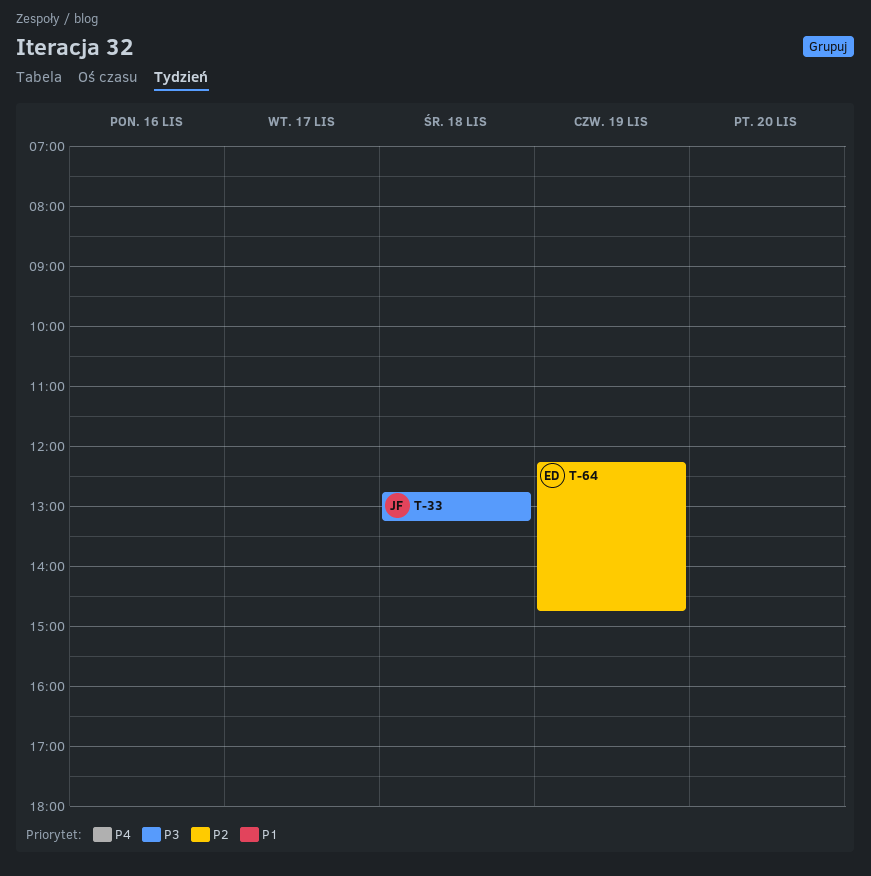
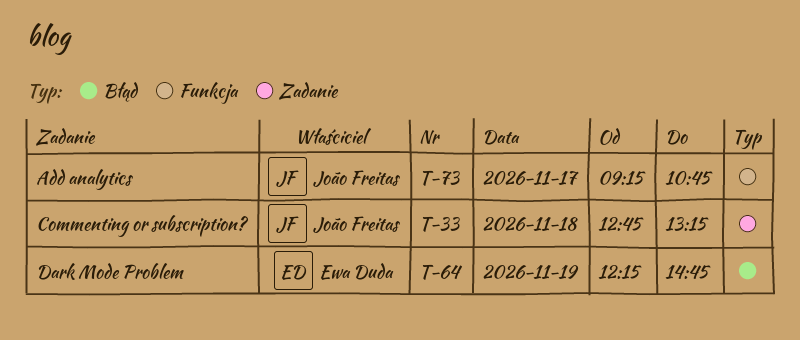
T-73: none -> present

